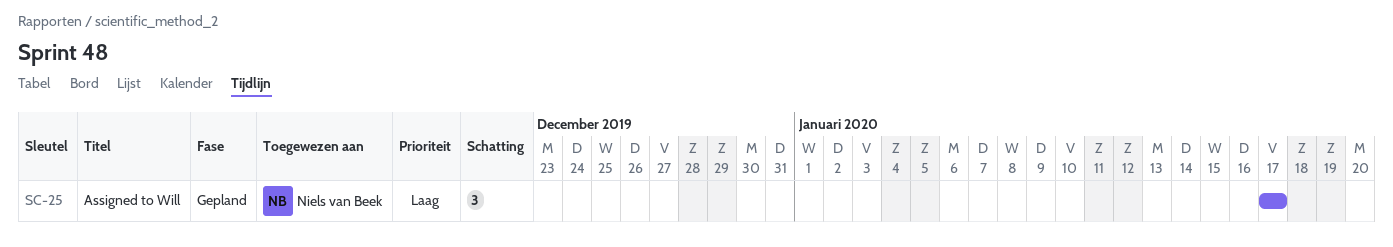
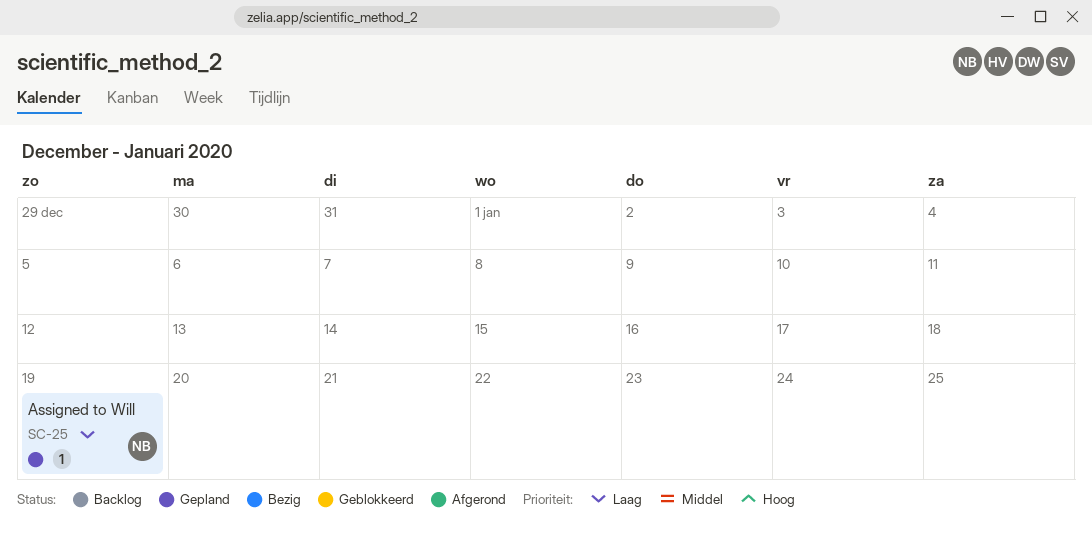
SC-25, estimate: 3 -> 1
SC-25, due: Jan 17 -> Jan 19

